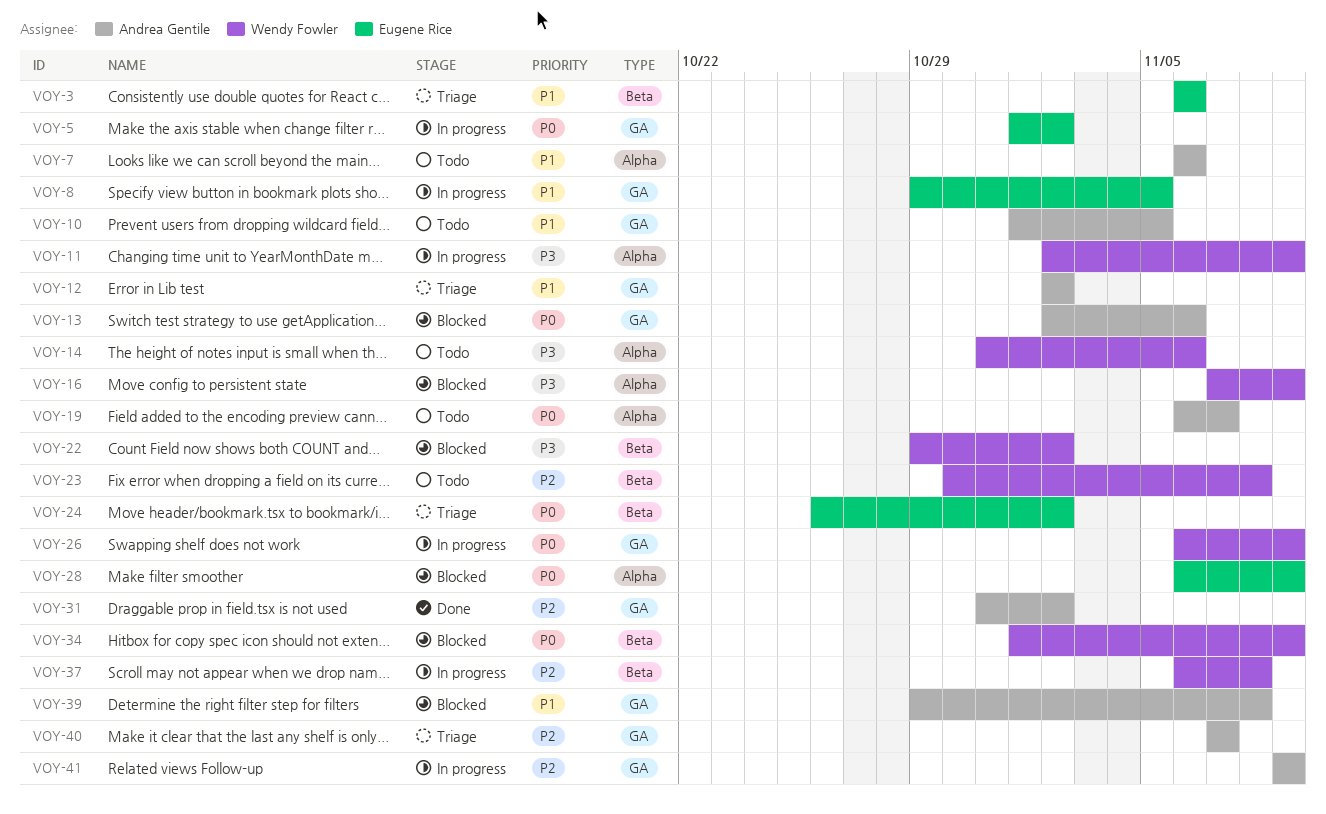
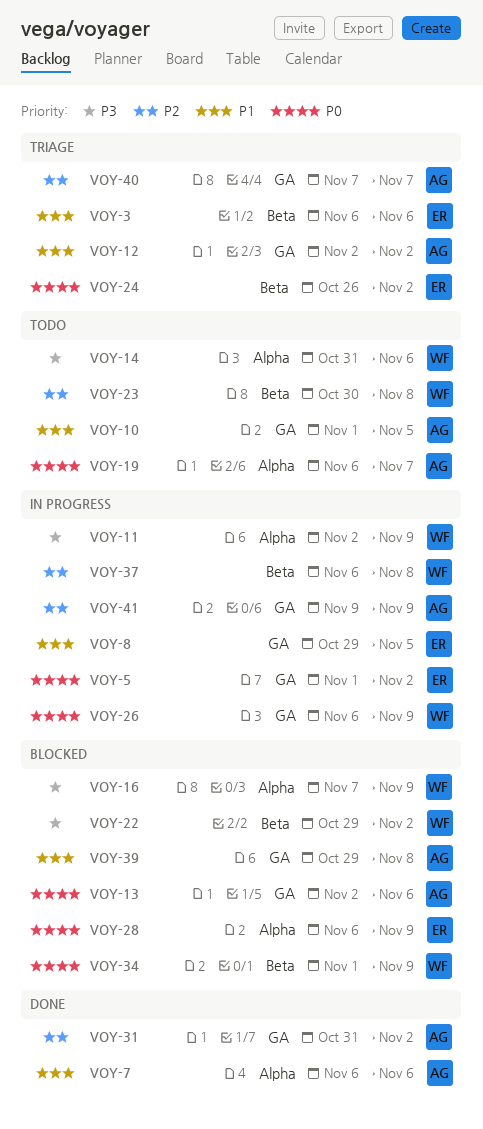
VOY-7, status: Todo -> Done

